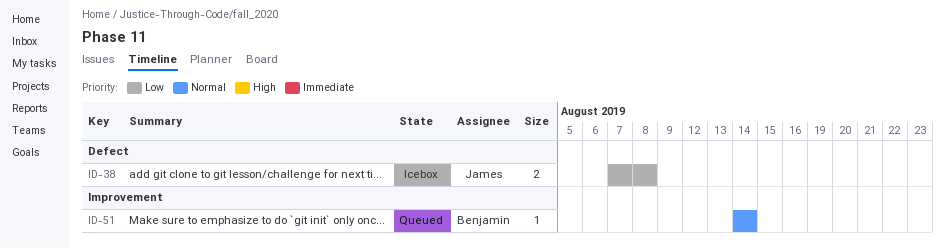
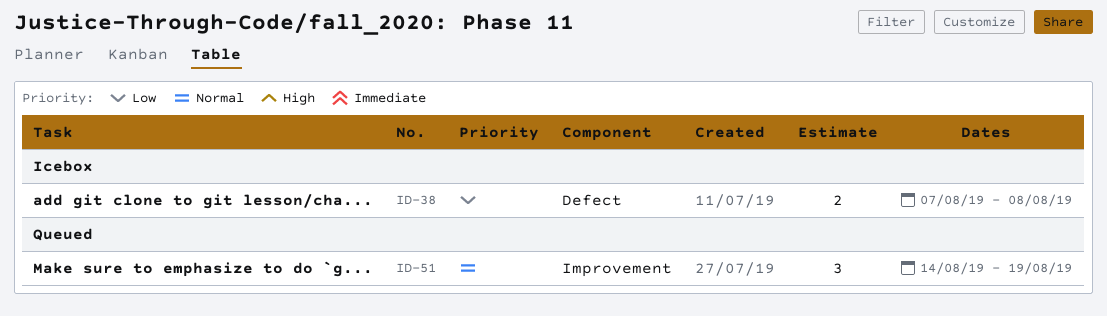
ID-51, estimate: 1 -> 3
ID-51, due: Aug 14 -> Aug 19

